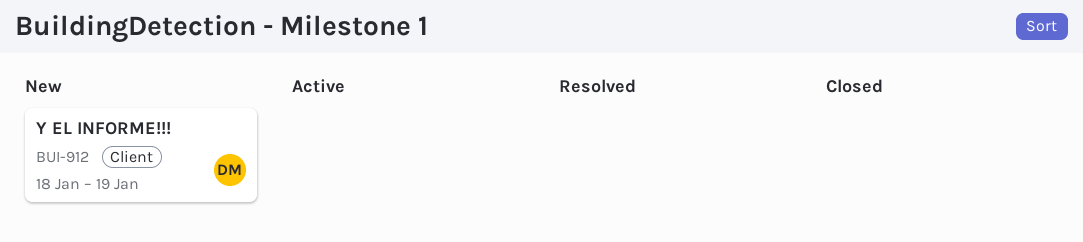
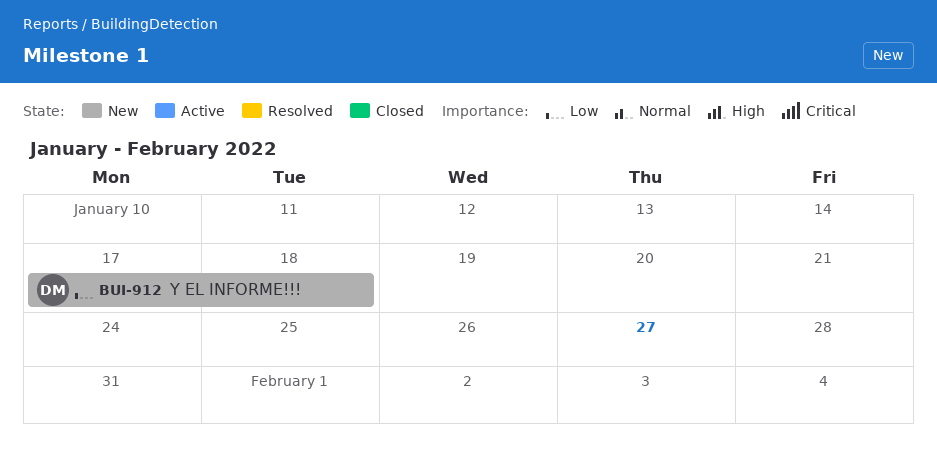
BUI-912, start: Jan 18 -> Jan 17
BUI-912, due: Jan 19 -> Jan 18

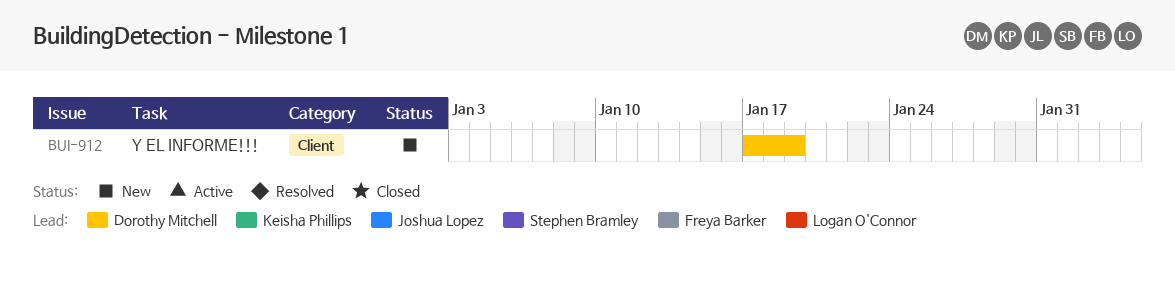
BUI-912, due: Jan 18 -> Jan 19

